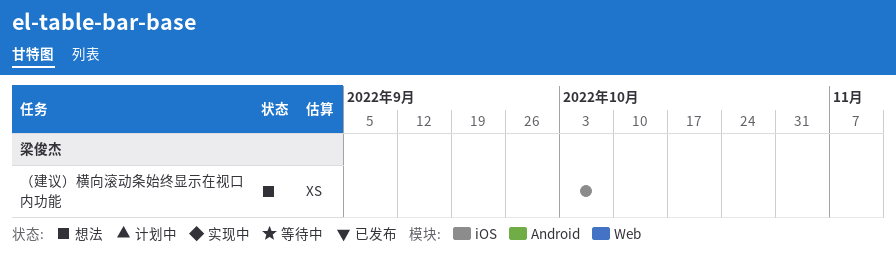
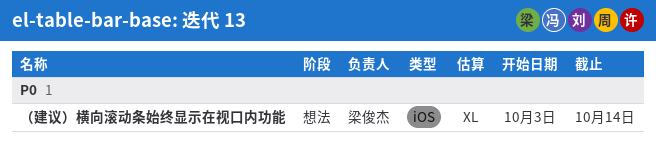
（建议）横向滚动条始终显示在视口内功能, estimate: XS -> XL
（建议）横向滚动条始终显示在视口内功能, due: Oct 7 -> Oct 14

